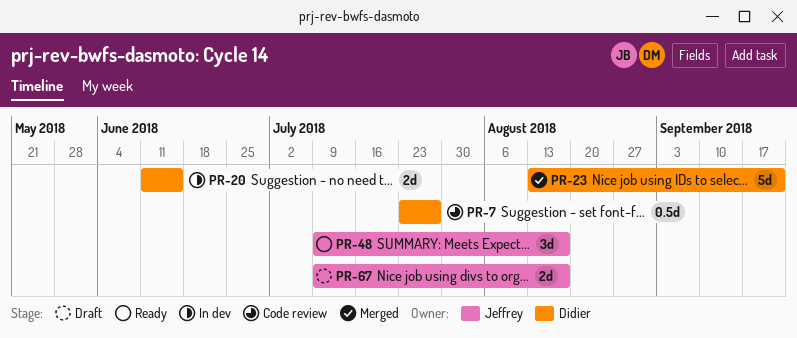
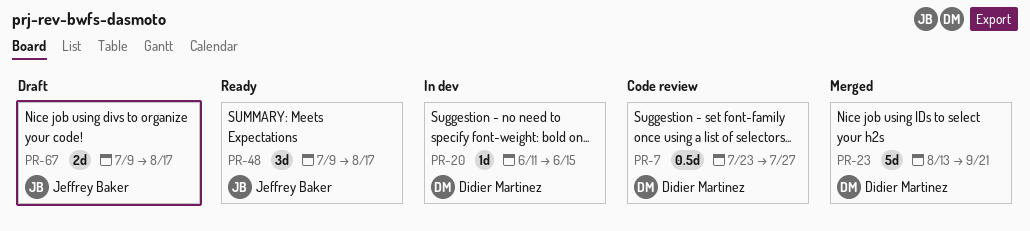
PR-20, estimate: 2d -> 1d

